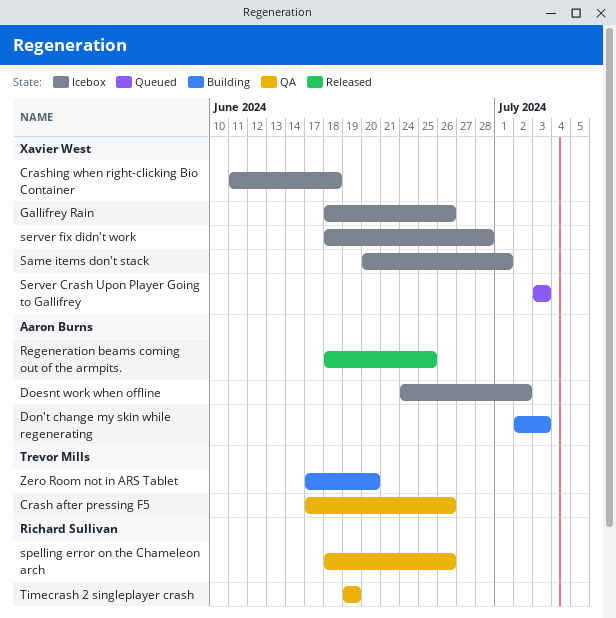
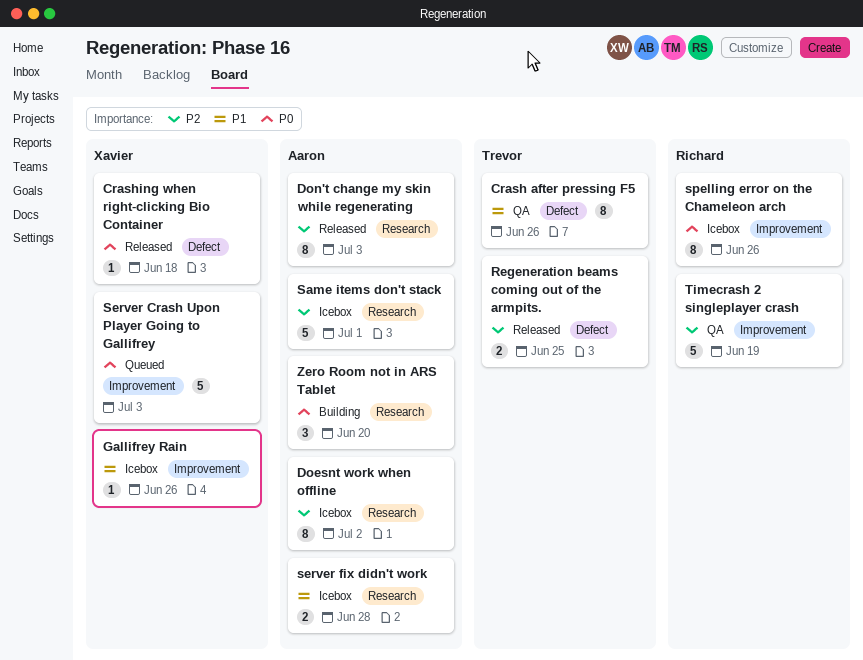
Crashing when right-clicking Bio Container, status: Icebox -> Released
Don't change my skin while regenerating, status: Building -> Released
Regeneration beams coming out of the armpits., owner: Aaron Burns -> Trevor Mills
Same items don't stack, owner: Xavier West -> Aaron Burns
server fix didn't work, owner: Xavier West -> Aaron Burns
spelling error on the Chameleon arch, status: QA -> Icebox
Zero Room not in ARS Tablet, owner: Trevor Mills -> Aaron Burns

